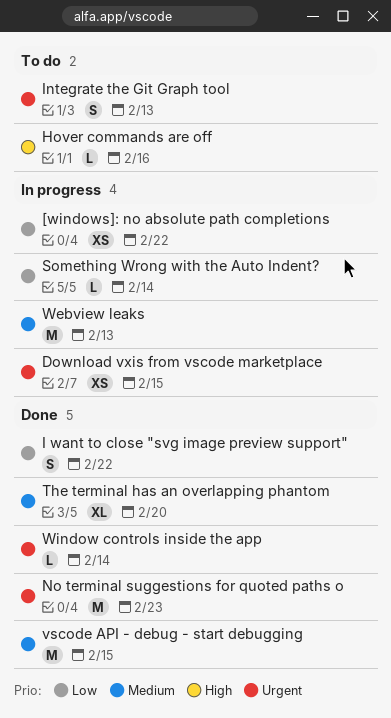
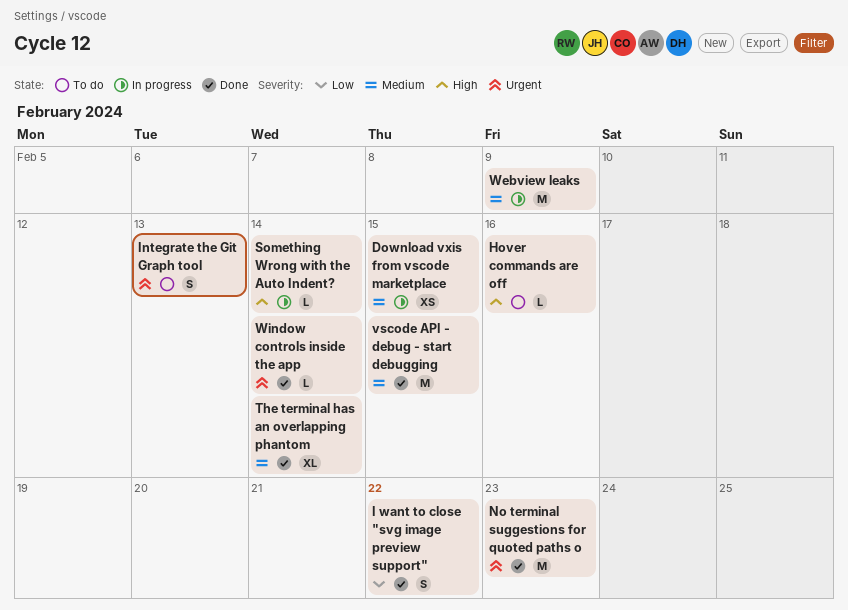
[windows]: no absolute path completions: present -> none
Download vxis from vscode marketplace, priority: Urgent -> Medium
Something Wrong with the Auto Indent?, priority: Low -> High
The terminal has an overlapping phantom, due: Feb 20 -> Feb 14
Webview leaks, due: Feb 13 -> Feb 9

